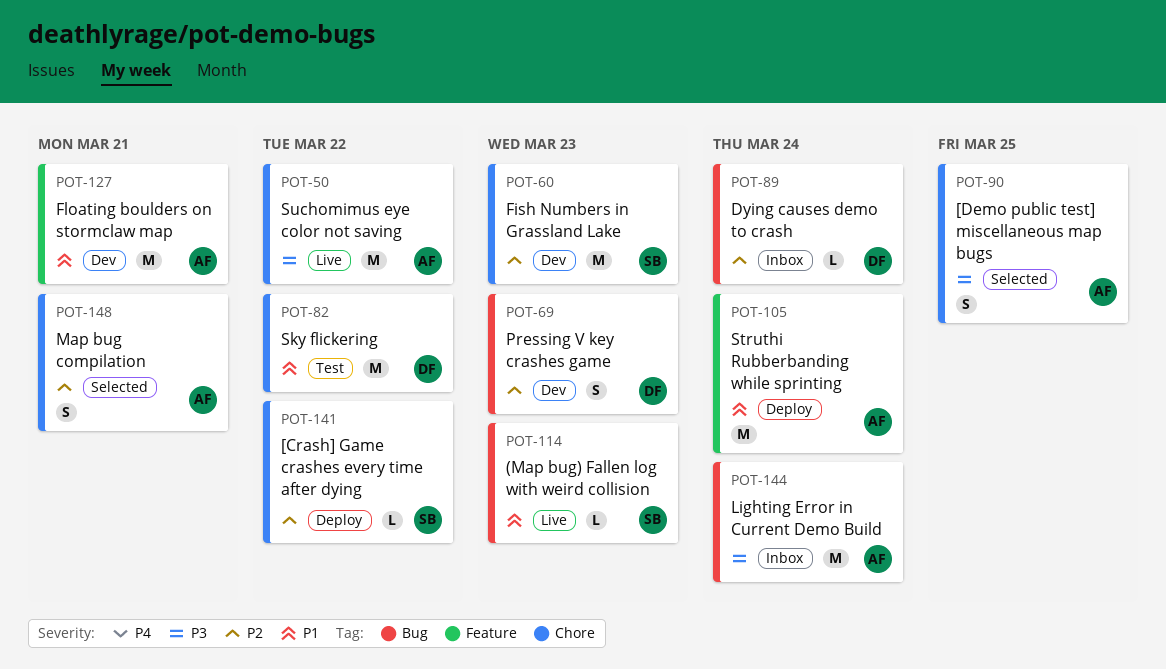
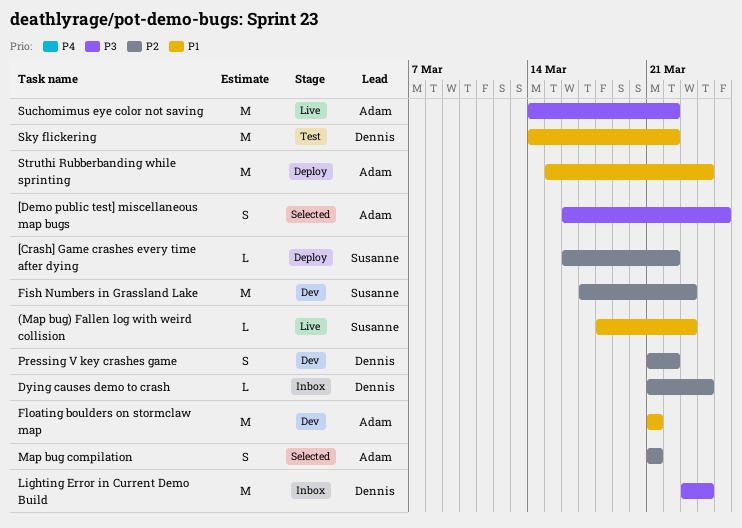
Lighting Error in Current Demo Build, owner: Adam -> Dennis
Pressing V key crashes game, due: Mar 23 -> Mar 22

